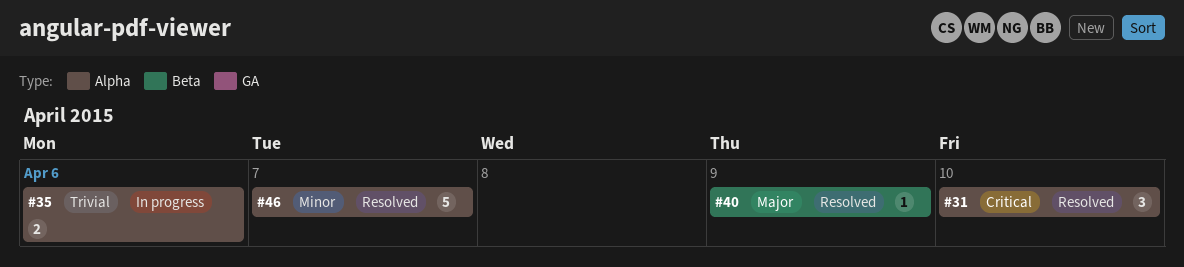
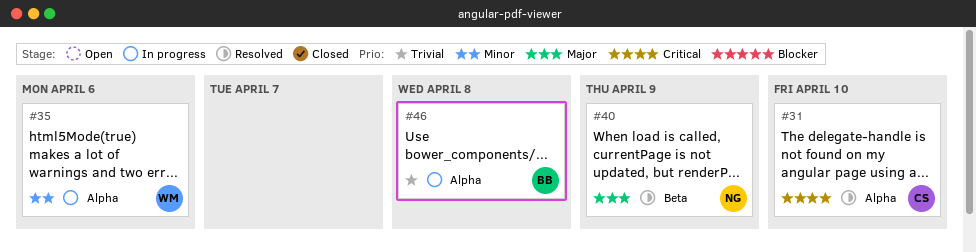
#35, priority: Trivial -> Minor
#46, status: Resolved -> In progress
#46, priority: Minor -> Trivial
#46, due: Apr 7 -> Apr 8

